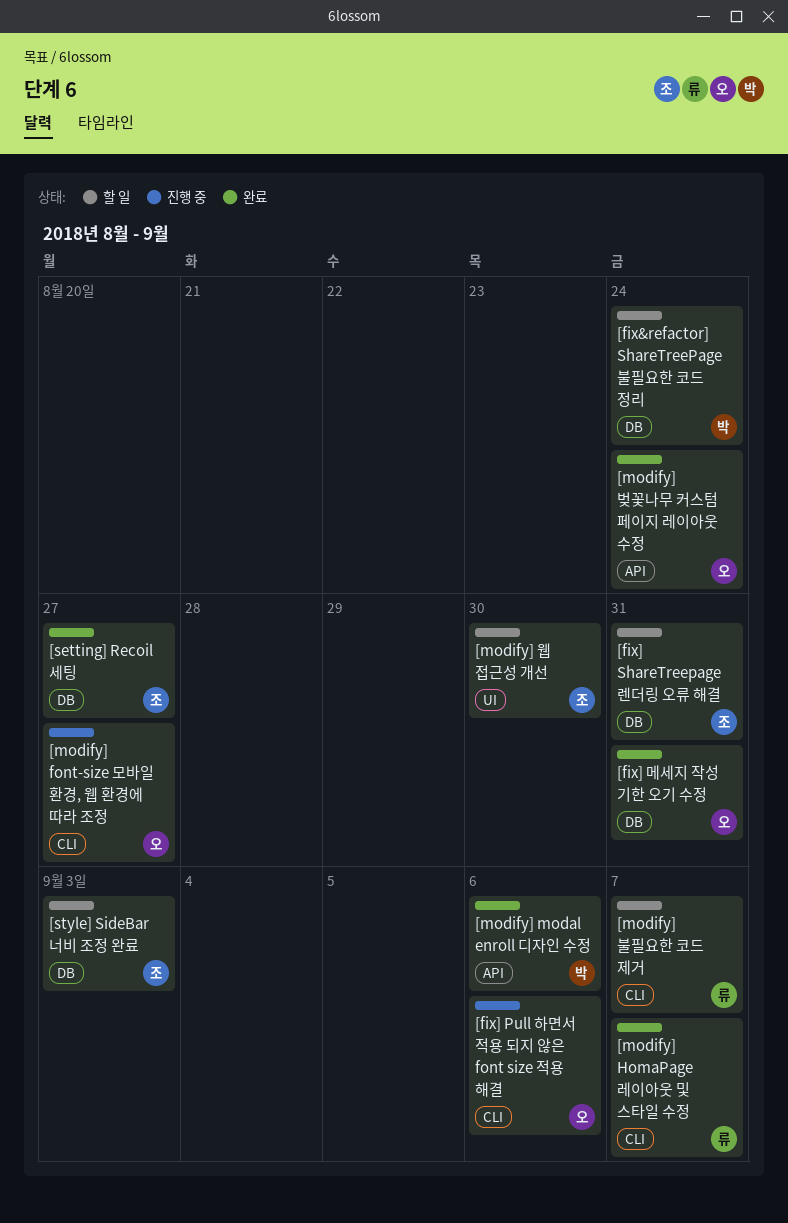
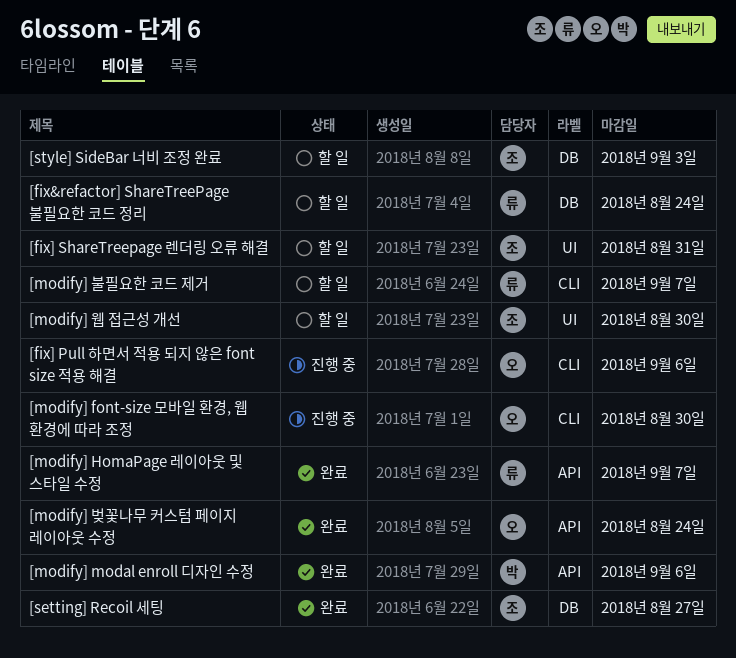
[fix&refactor] ShareTreePage 불필요한 코드 정리, owner: 박 -> 류
[fix] ShareTreepage 렌더링 오류 해결, label: DB -> UI
[fix] 메세지 작성 기한 오기 수정: present -> none
[modify] font-size 모바일 환경, 웹 환경에 따라 조정, due: Aug 27 -> Aug 30
[modify] HomaPage 레이아웃 및 스타일 수정, label: CLI -> API

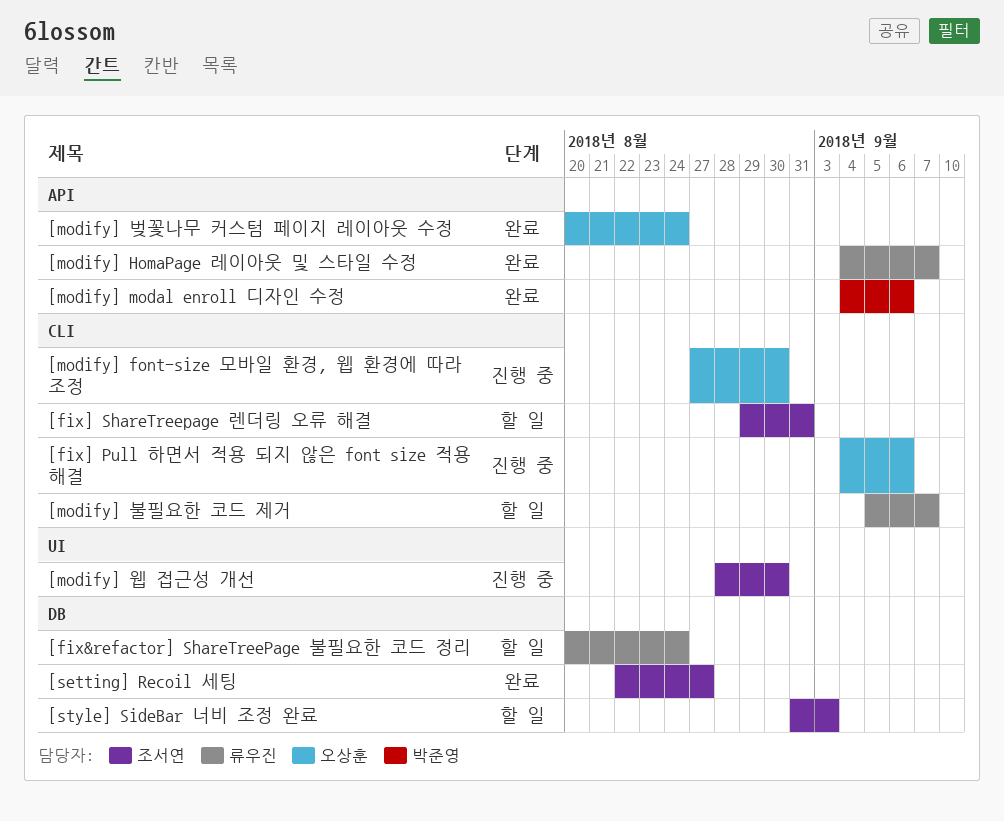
[fix] ShareTreepage 렌더링 오류 해결, label: UI -> CLI
[modify] 웹 접근성 개선, status: 할 일 -> 진행 중

